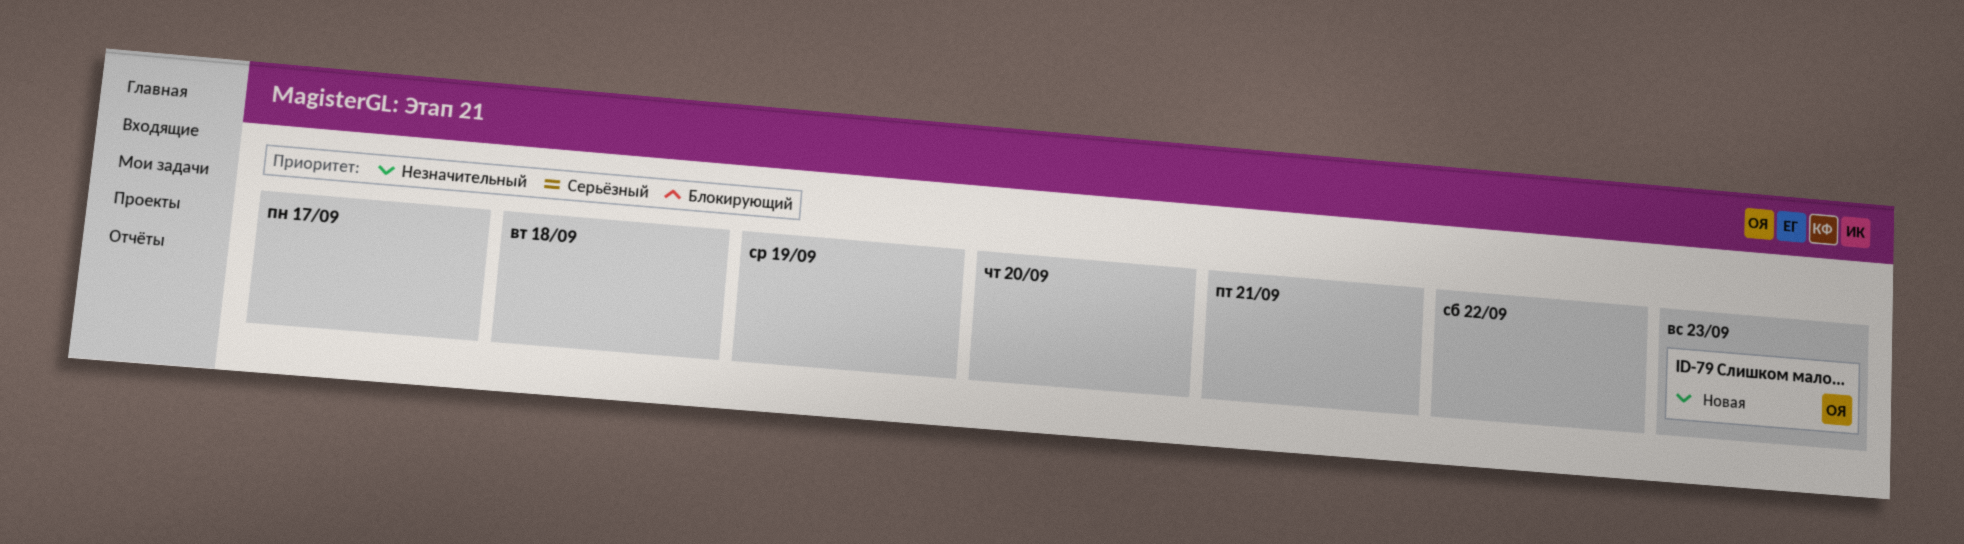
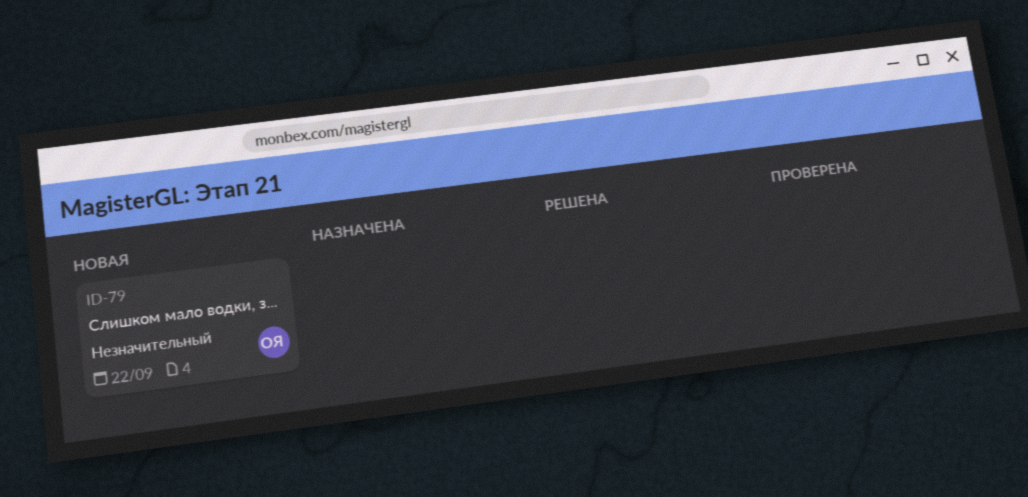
ID-79, due: Sep 23 -> Sep 22

